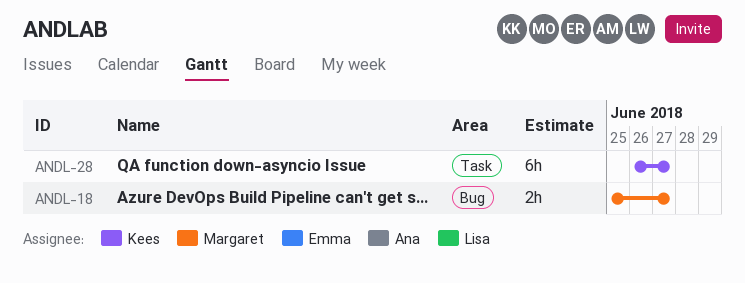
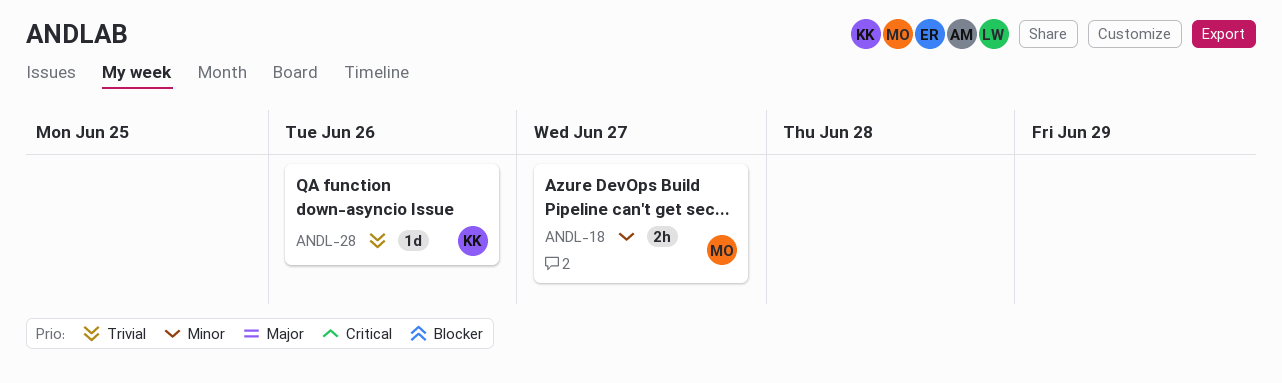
ANDL-28, estimate: 6h -> 1d
ANDL-28, due: Jun 27 -> Jun 26

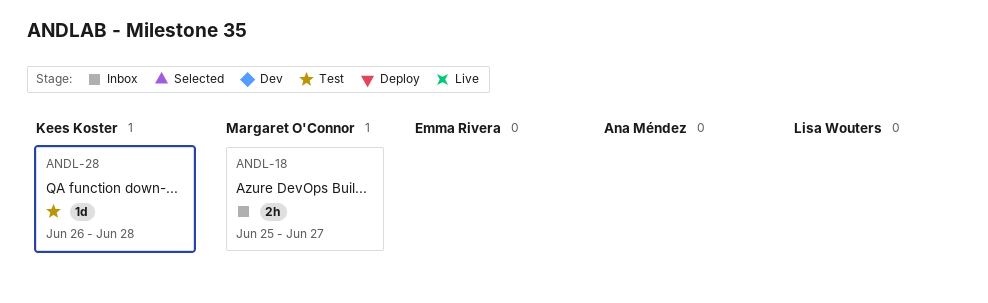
ANDL-28, due: Jun 26 -> Jun 28

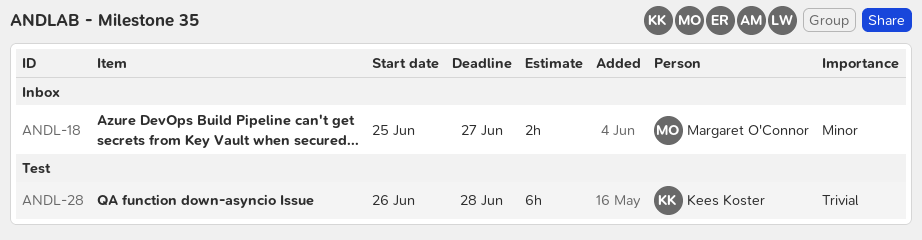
ANDL-28, estimate: 1d -> 6h

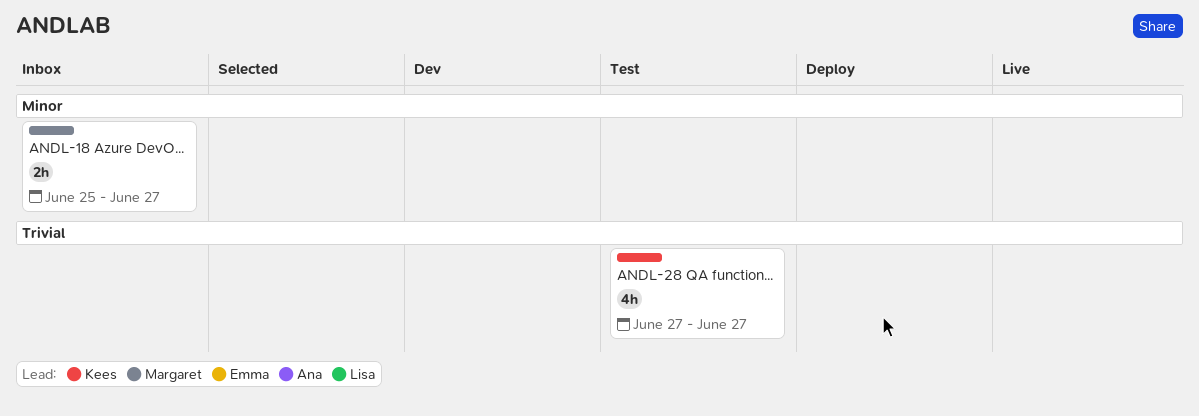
ANDL-28, estimate: 6h -> 4h
ANDL-28, start: Jun 26 -> Jun 27
ANDL-28, due: Jun 28 -> Jun 27

